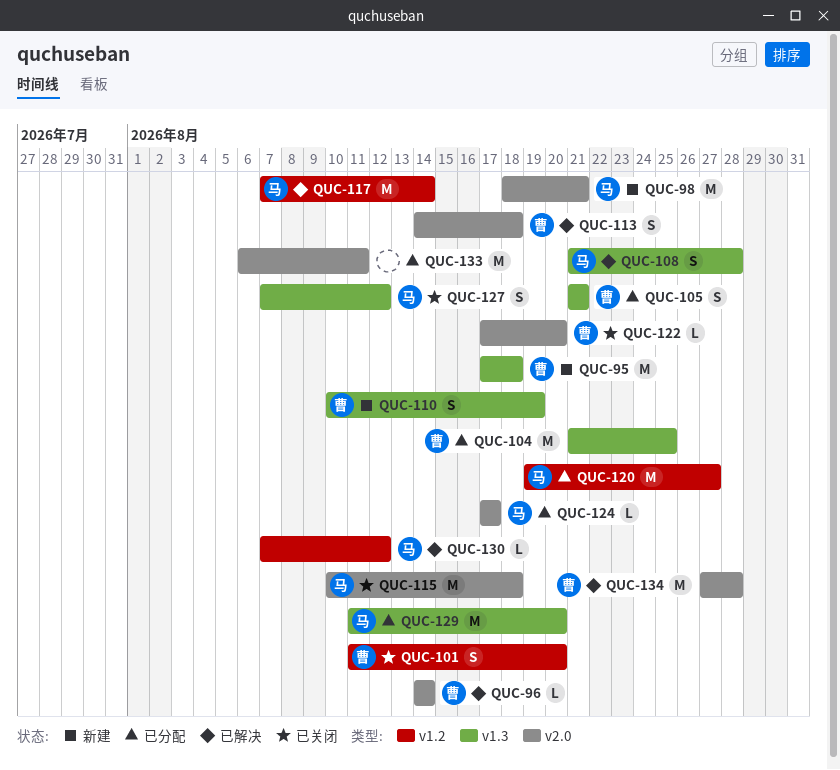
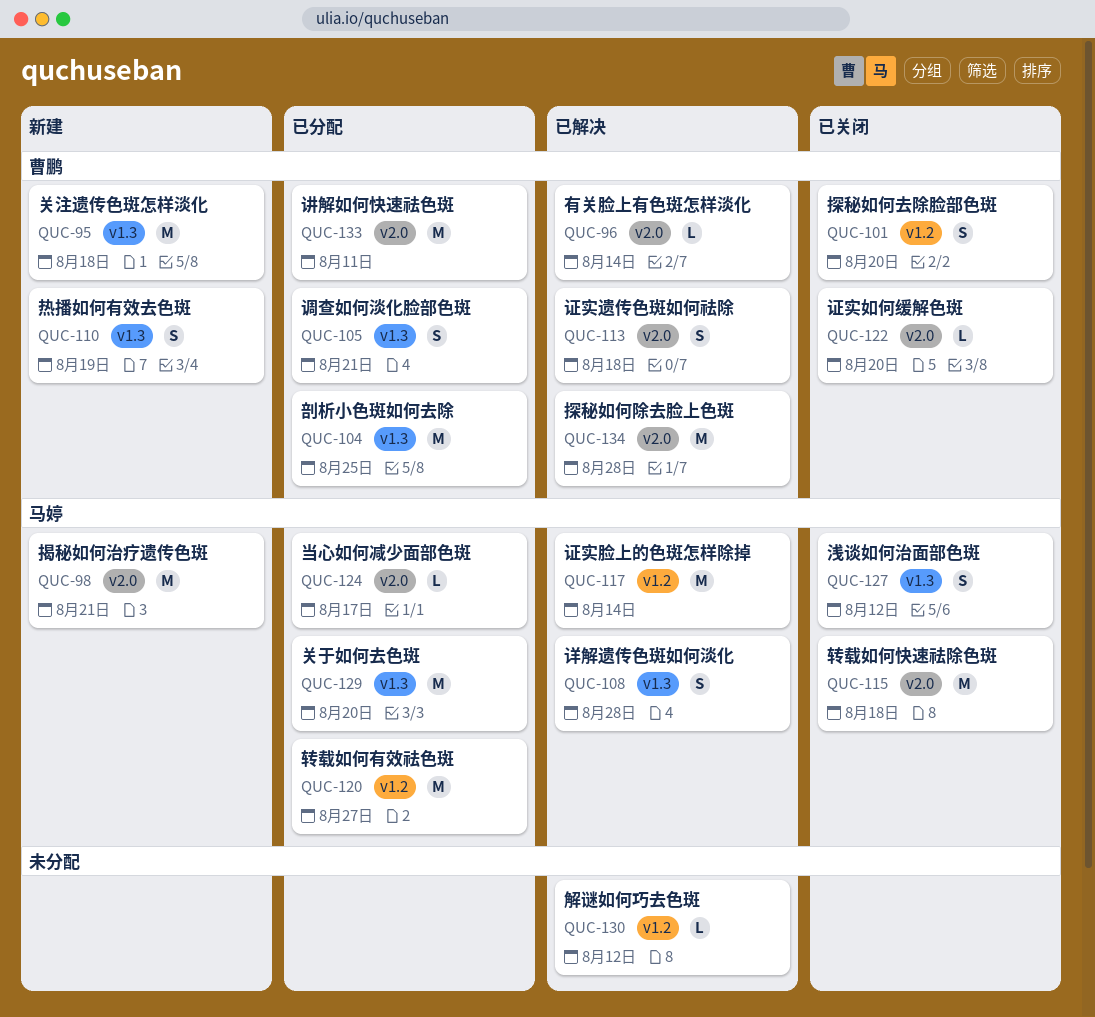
QUC-130, owner: 马婷 -> none
QUC-133, owner: none -> 曹鹏

